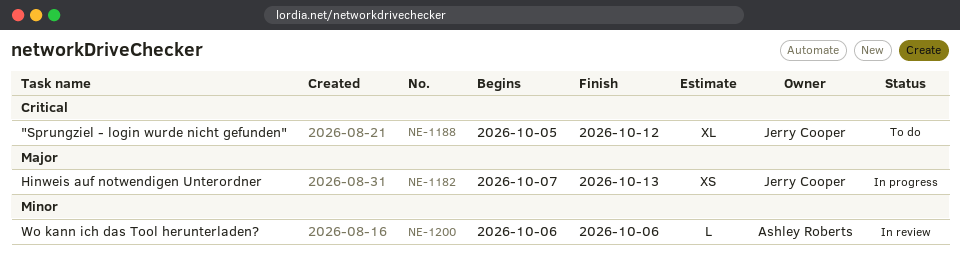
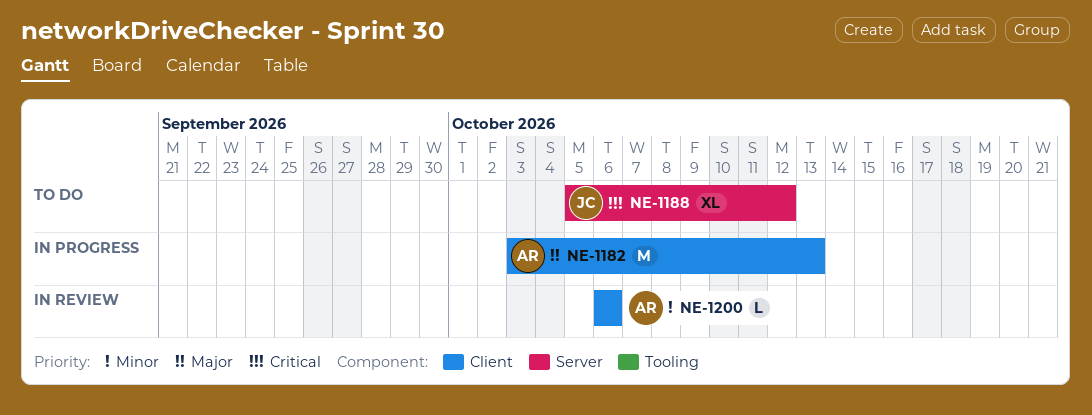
NE-1182, owner: Jerry Cooper -> Ashley Roberts
NE-1182, estimate: XS -> M
NE-1182, start: Oct 7 -> Oct 3

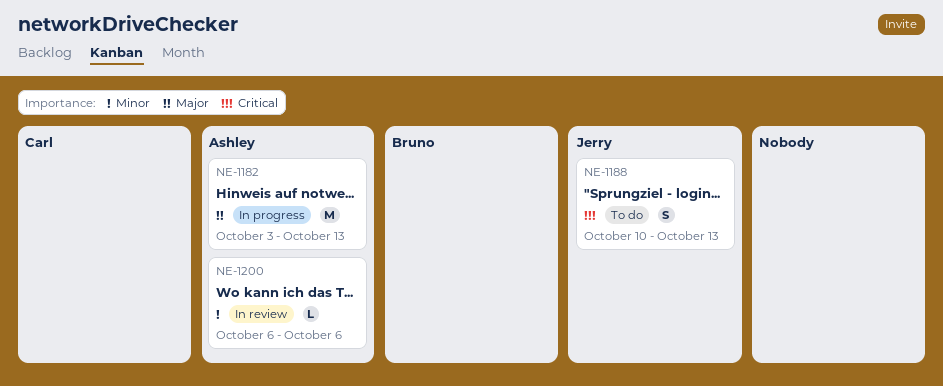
NE-1188, estimate: XL -> S
NE-1188, start: Oct 5 -> Oct 10
NE-1188, due: Oct 12 -> Oct 13

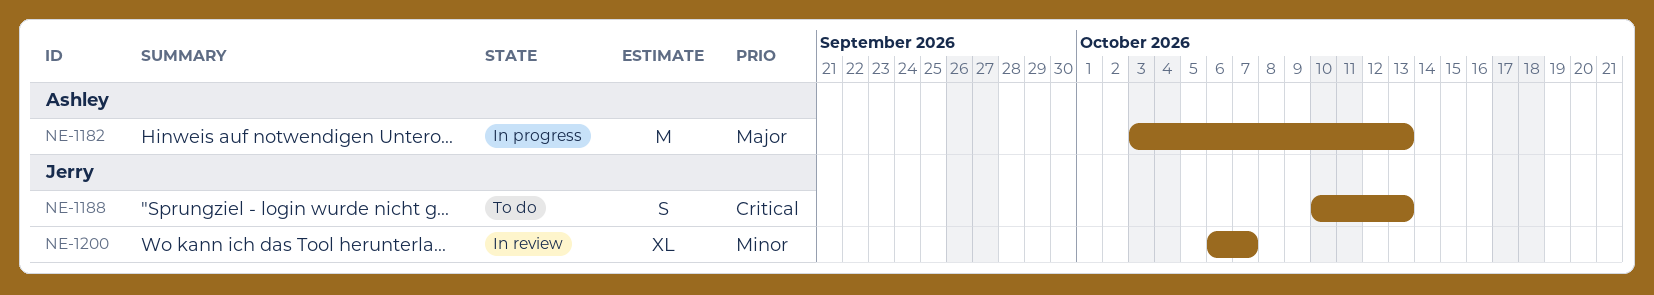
NE-1200, owner: Ashley -> Jerry
NE-1200, estimate: L -> XL
NE-1200, due: Oct 6 -> Oct 7

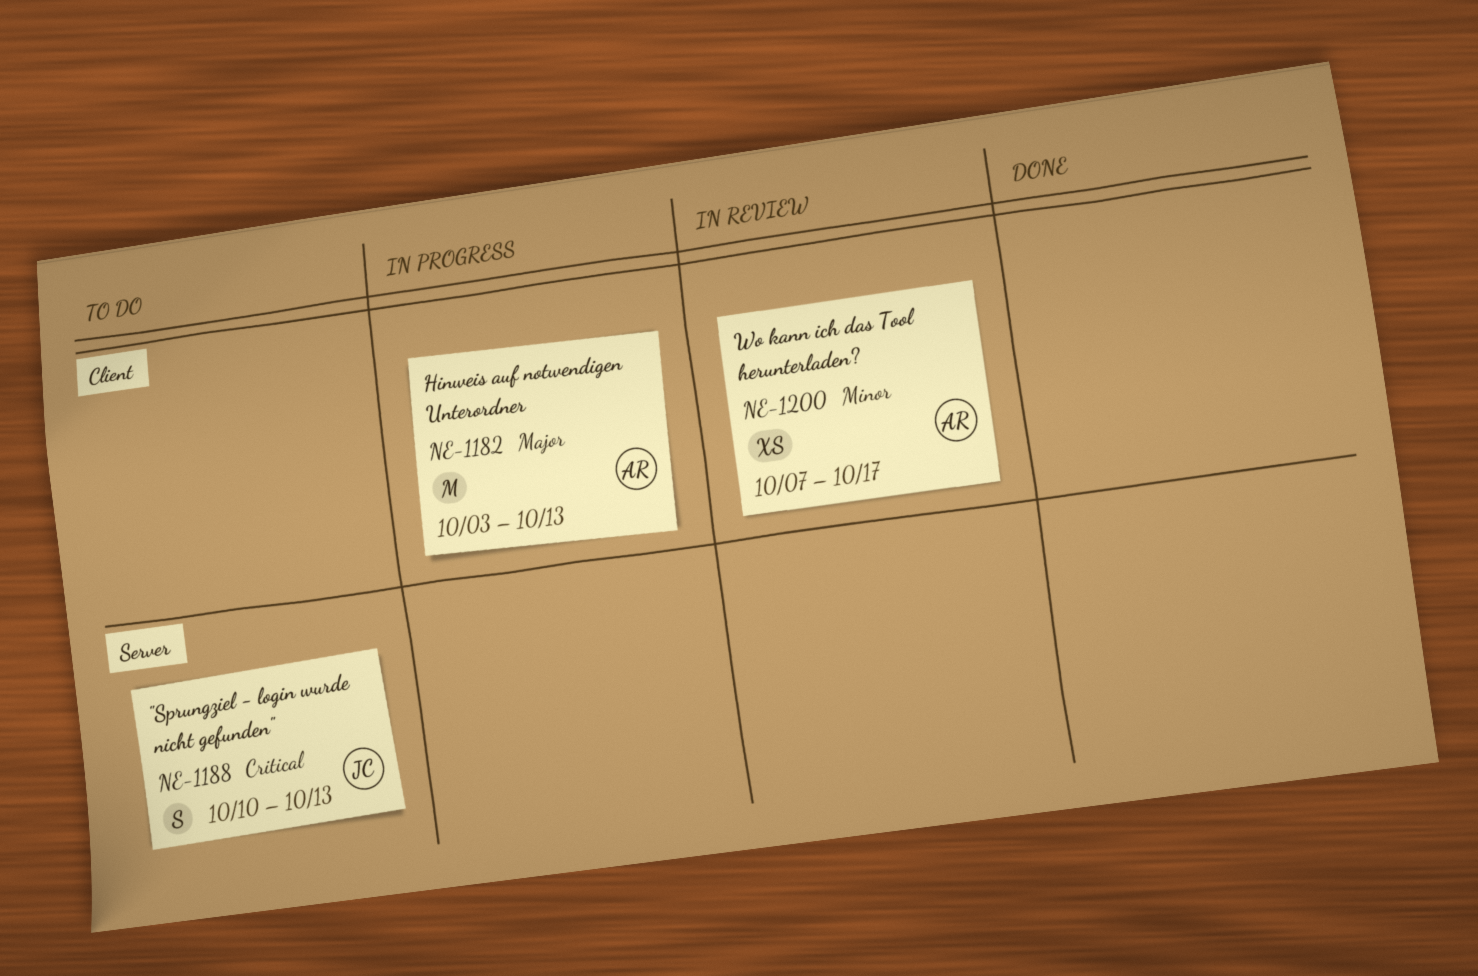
NE-1200, owner: Jerry -> Ashley
NE-1200, estimate: XL -> XS
NE-1200, start: Oct 6 -> Oct 7
NE-1200, due: Oct 7 -> Oct 17

